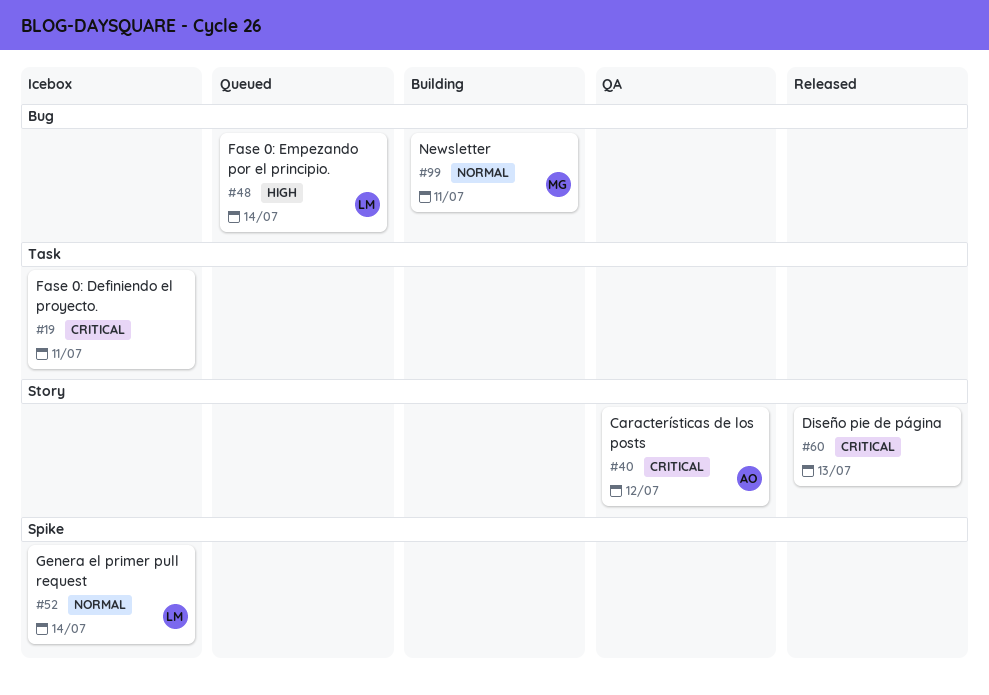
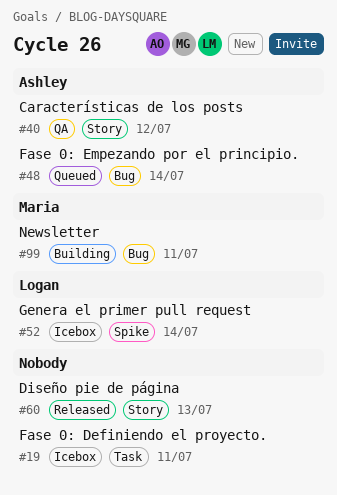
#48, owner: Logan -> Ashley

